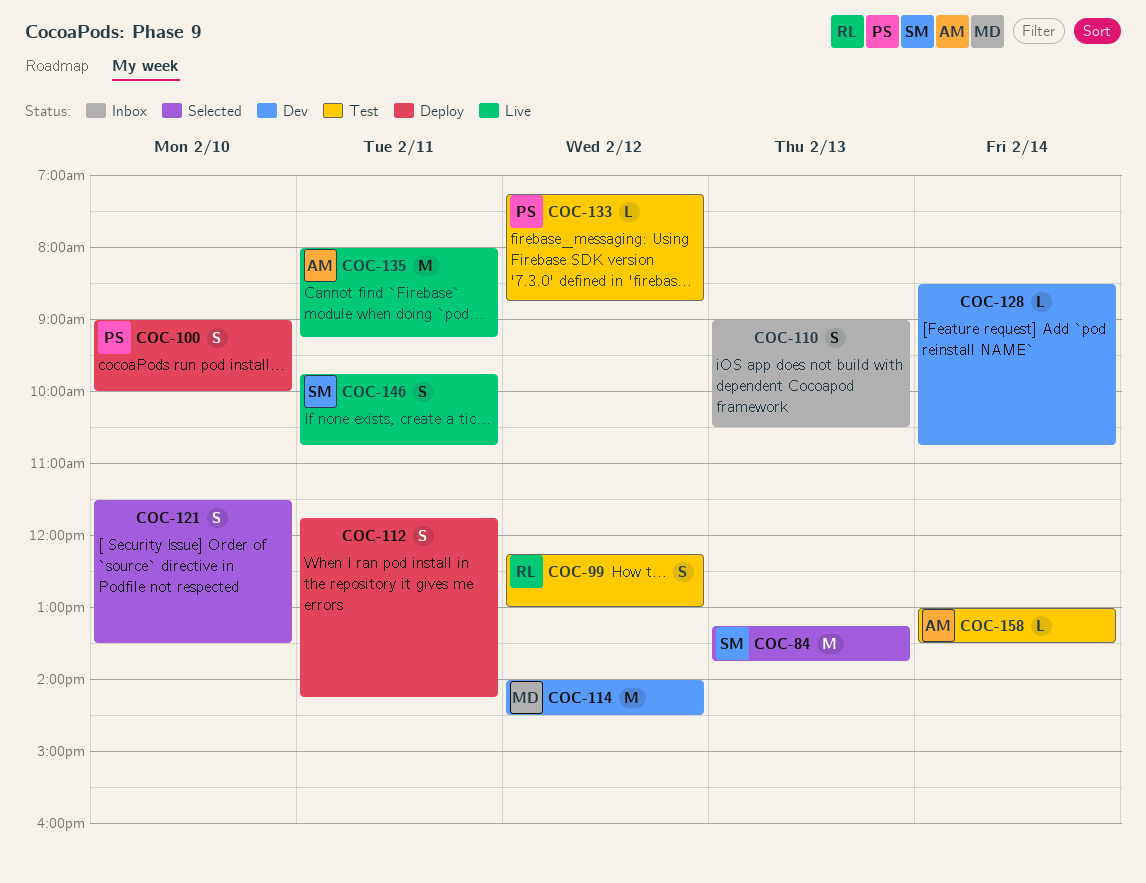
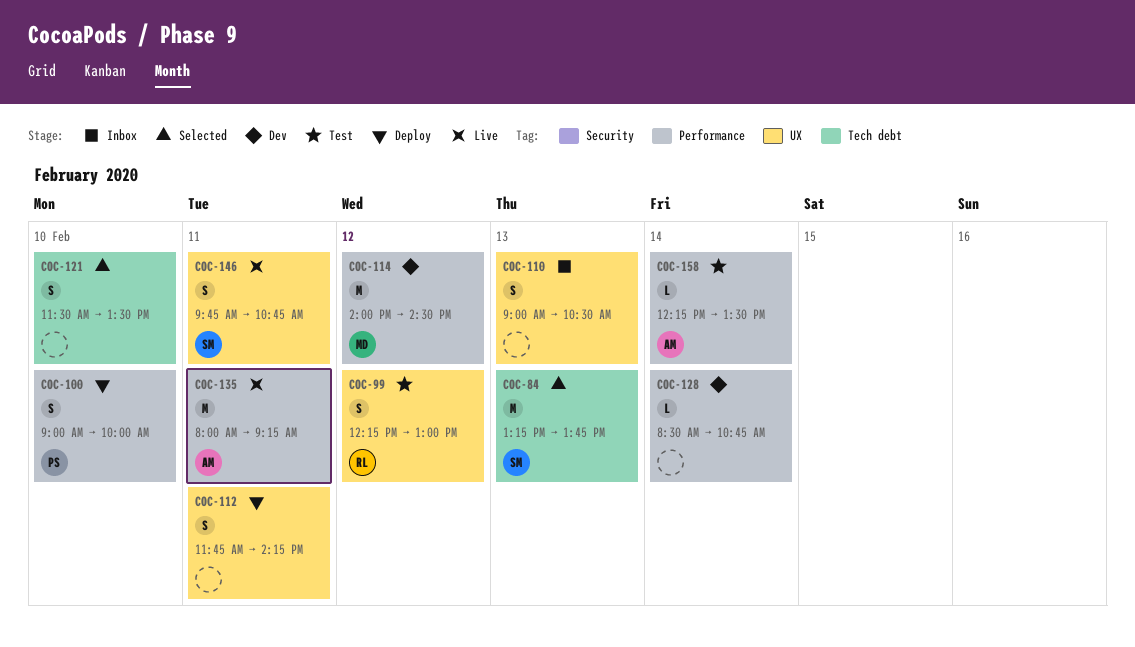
COC-133: present -> none
COC-158, begins: 13:00 -> 12:15

